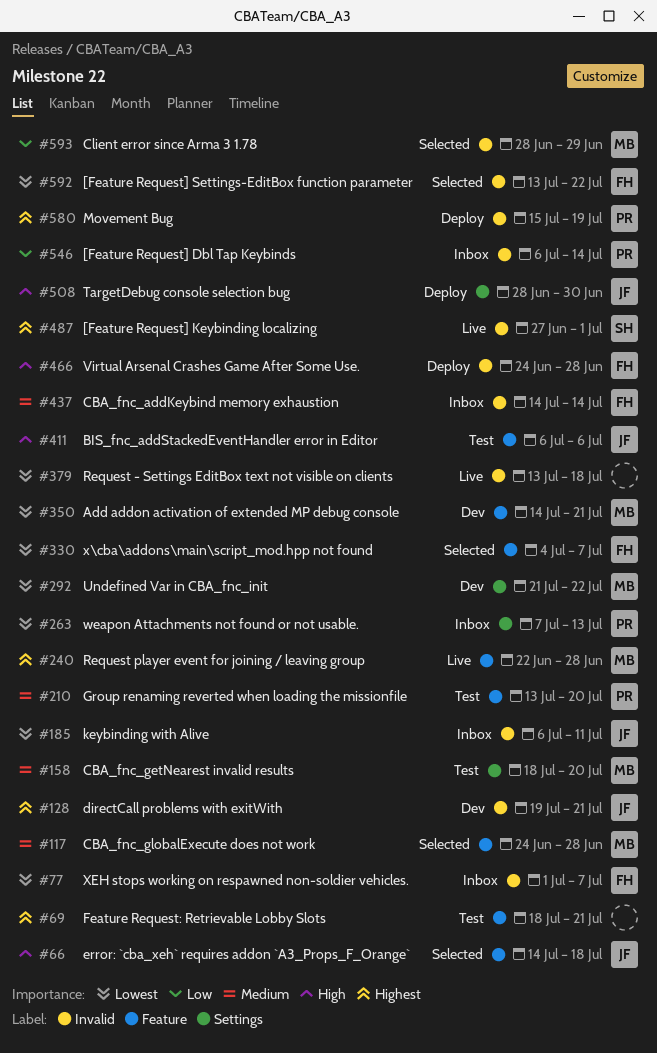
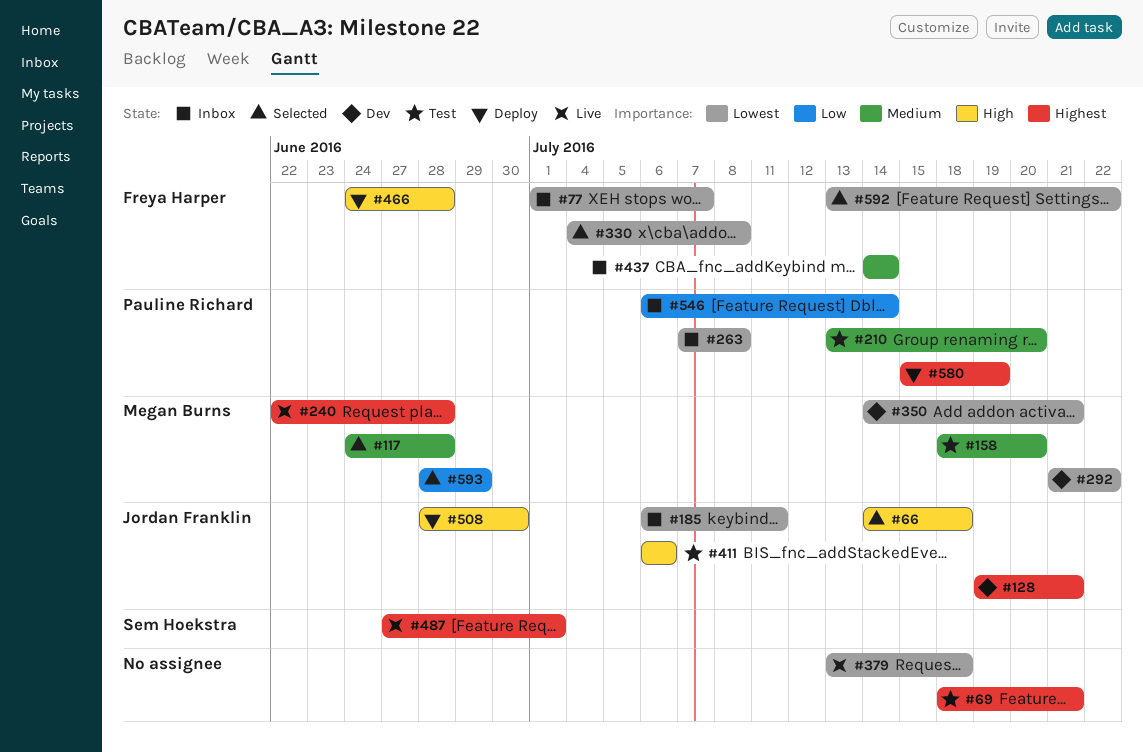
#263, due: Jul 13 -> Jul 8
#330, due: Jul 7 -> Jul 8

